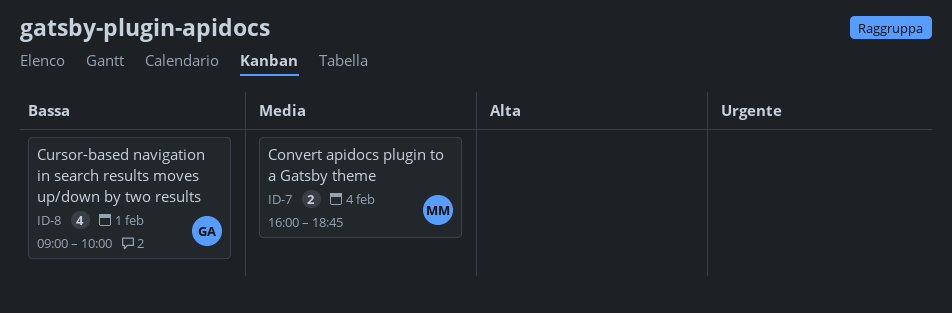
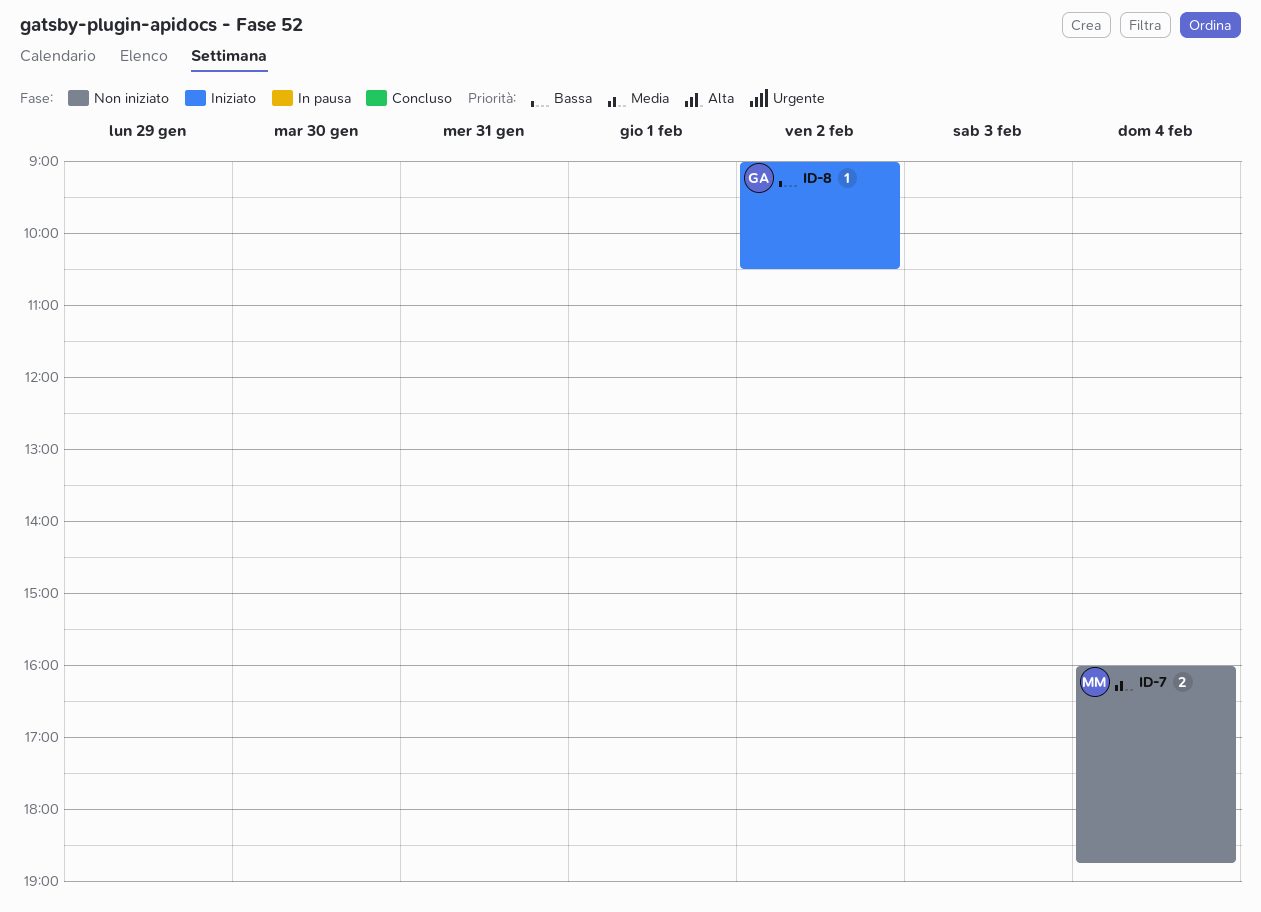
ID-8, estimate: 4 -> 1
ID-8, day: Feb 1 -> Feb 2
ID-8, ends: 10:00 -> 10:30

